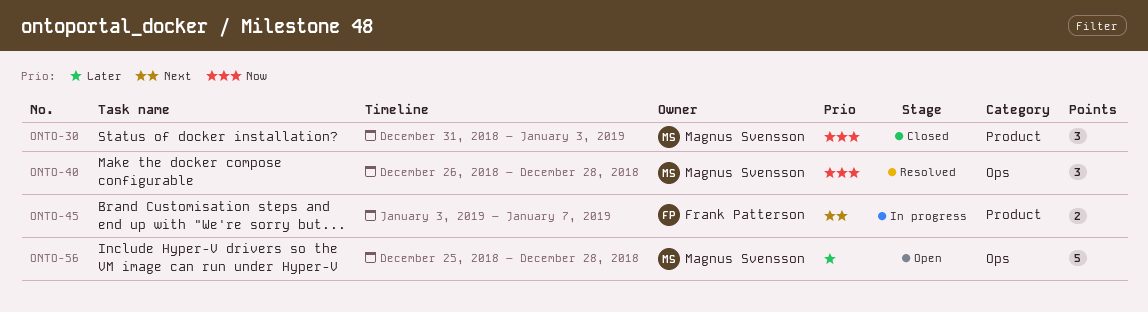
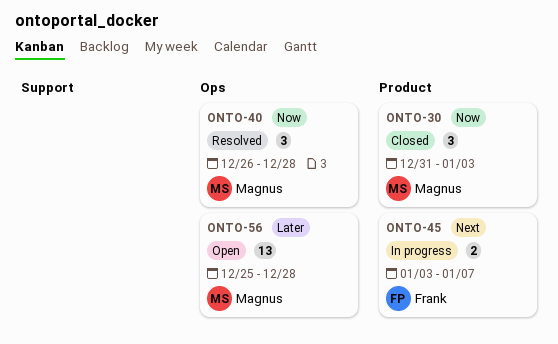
ONTO-56, estimate: 5 -> 13

